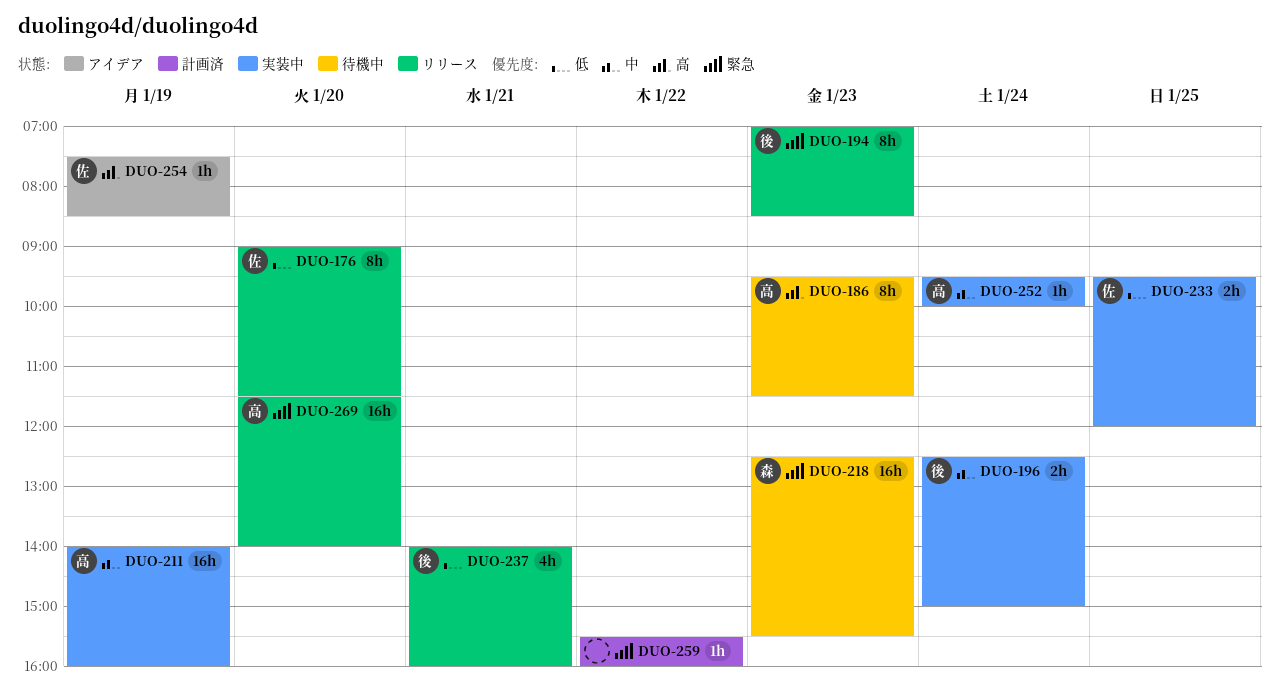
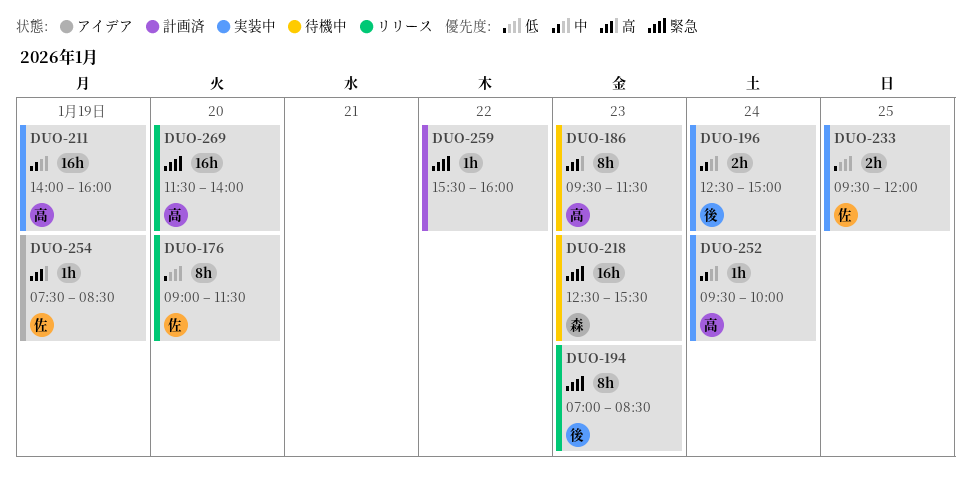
DUO-237: present -> none

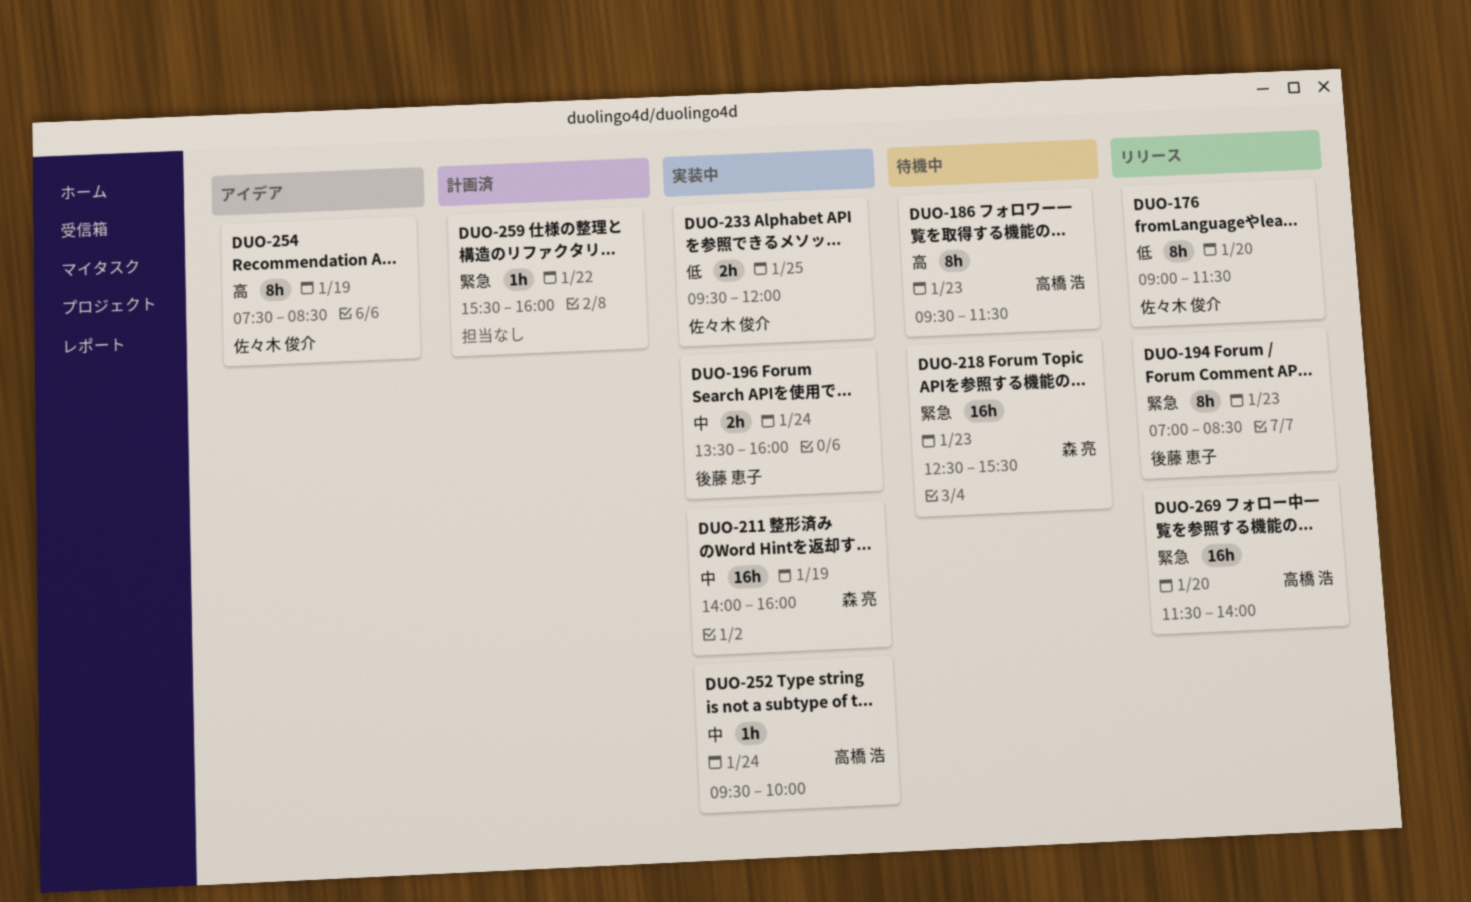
DUO-196, begins: 12:30 -> 13:30
DUO-196, ends: 15:00 -> 16:00
DUO-211, owner: 高橋 浩 -> 森 亮
DUO-254, estimate: 1h -> 8h

